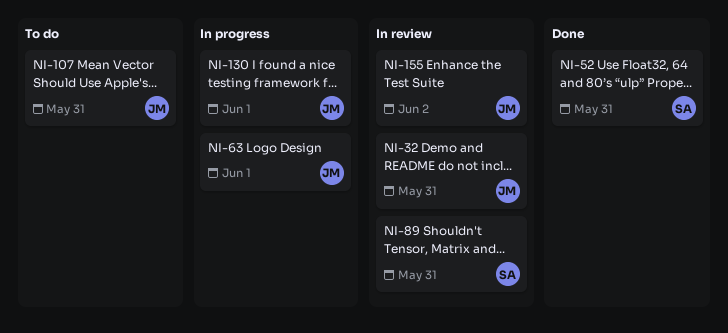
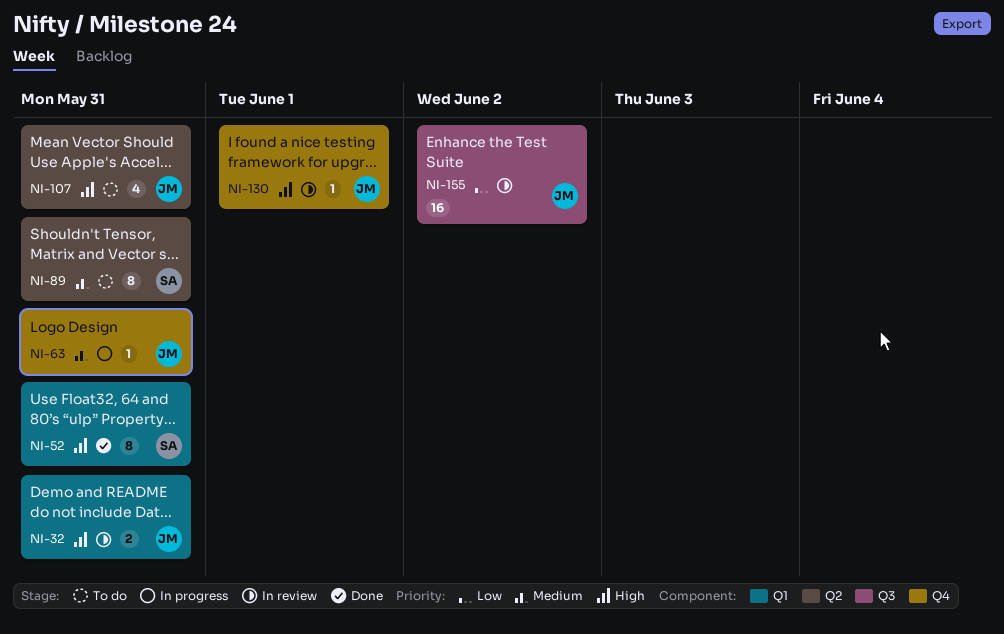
NI-63, due: Jun 1 -> May 31
NI-89, status: In review -> To do
NI-130, status: In progress -> In review

